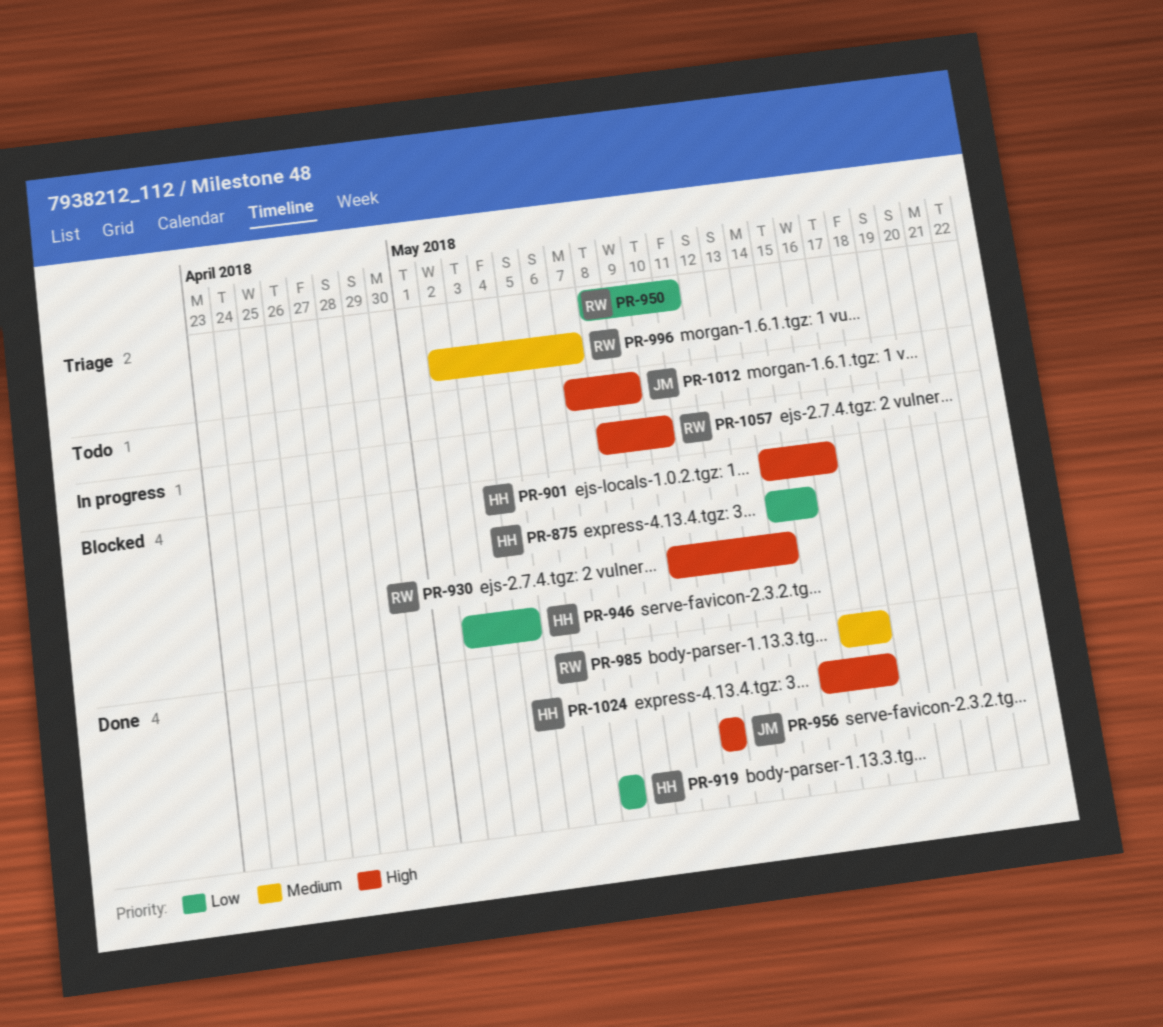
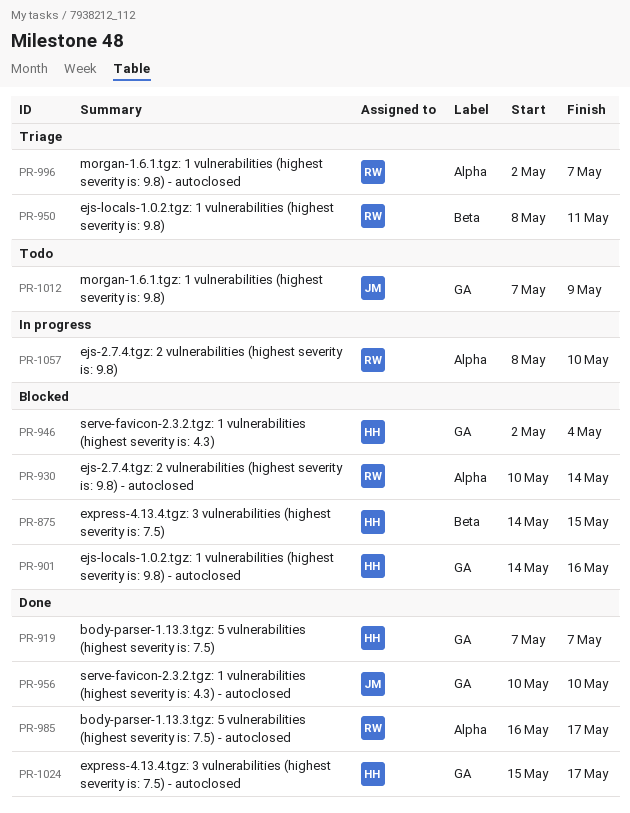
PR-956, start: May 11 -> May 10
PR-956, due: May 11 -> May 10

